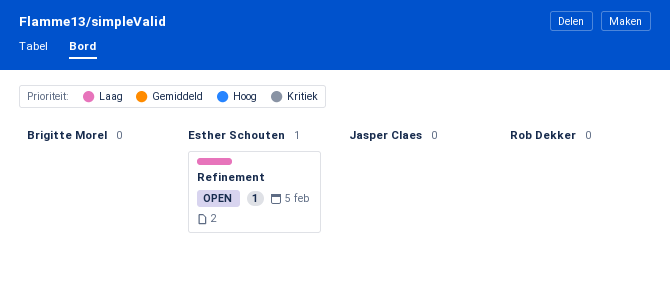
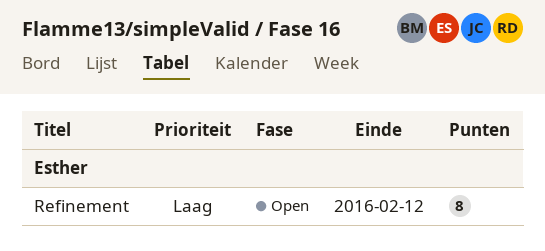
Refinement, estimate: 1 -> 8
Refinement, due: Feb 5 -> Feb 12

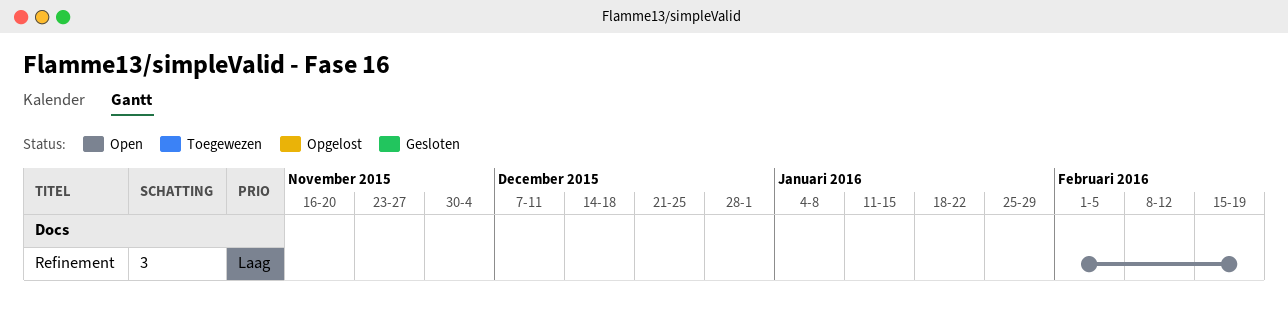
Refinement, estimate: 8 -> 3
Refinement, due: Feb 12 -> Feb 19

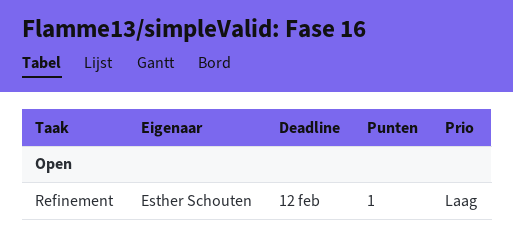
Refinement, estimate: 3 -> 1
Refinement, due: Feb 19 -> Feb 12

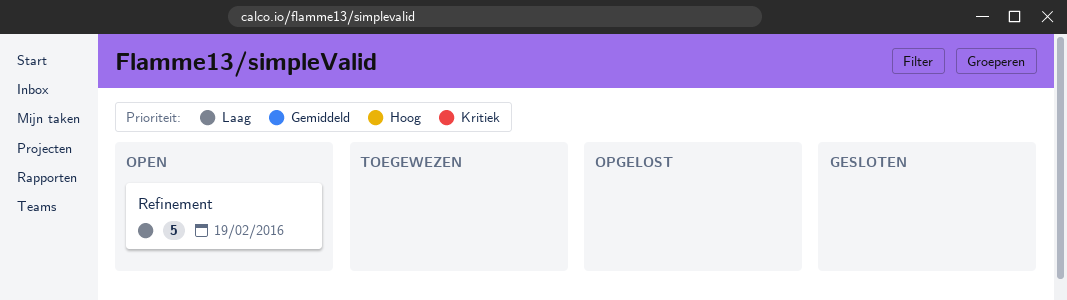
Refinement, estimate: 1 -> 5
Refinement, due: Feb 12 -> Feb 19

